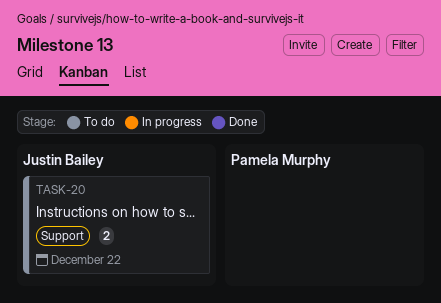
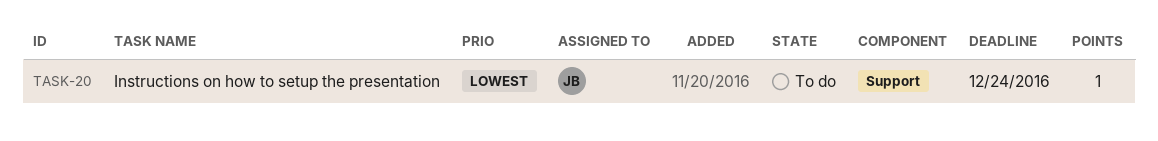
TASK-20, estimate: 2 -> 1
TASK-20, due: Dec 22 -> Dec 24

